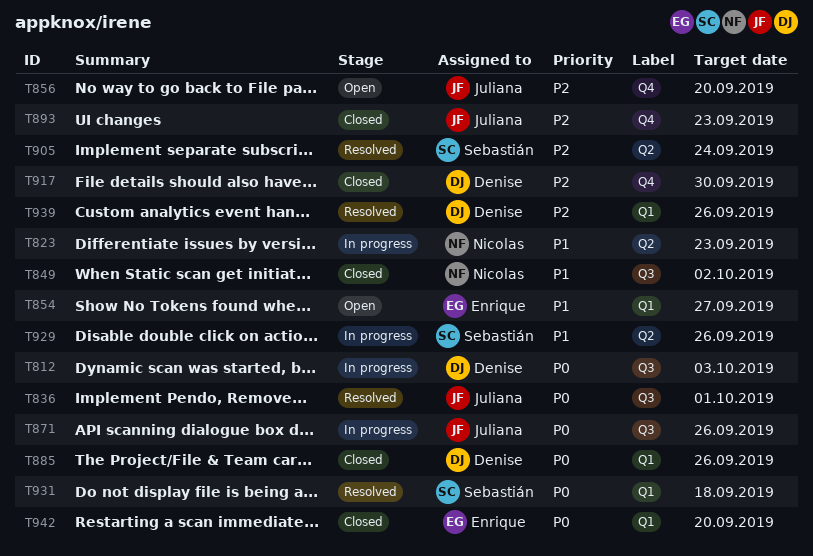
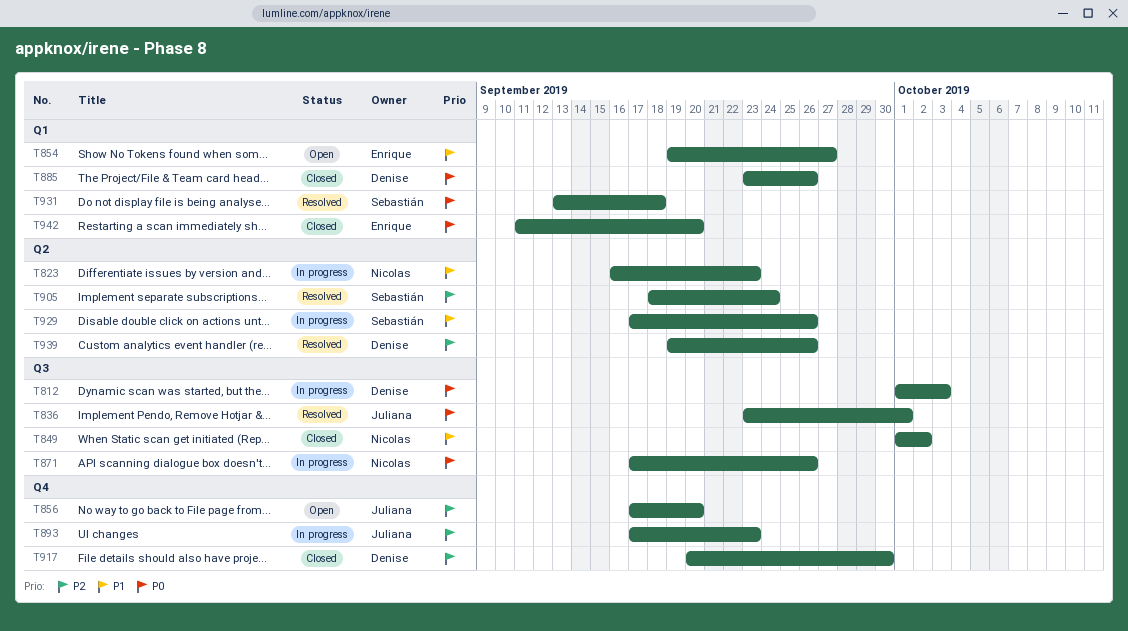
T871, owner: Juliana -> Nicolas
T893, status: Closed -> In progress
T939, label: Q1 -> Q2

